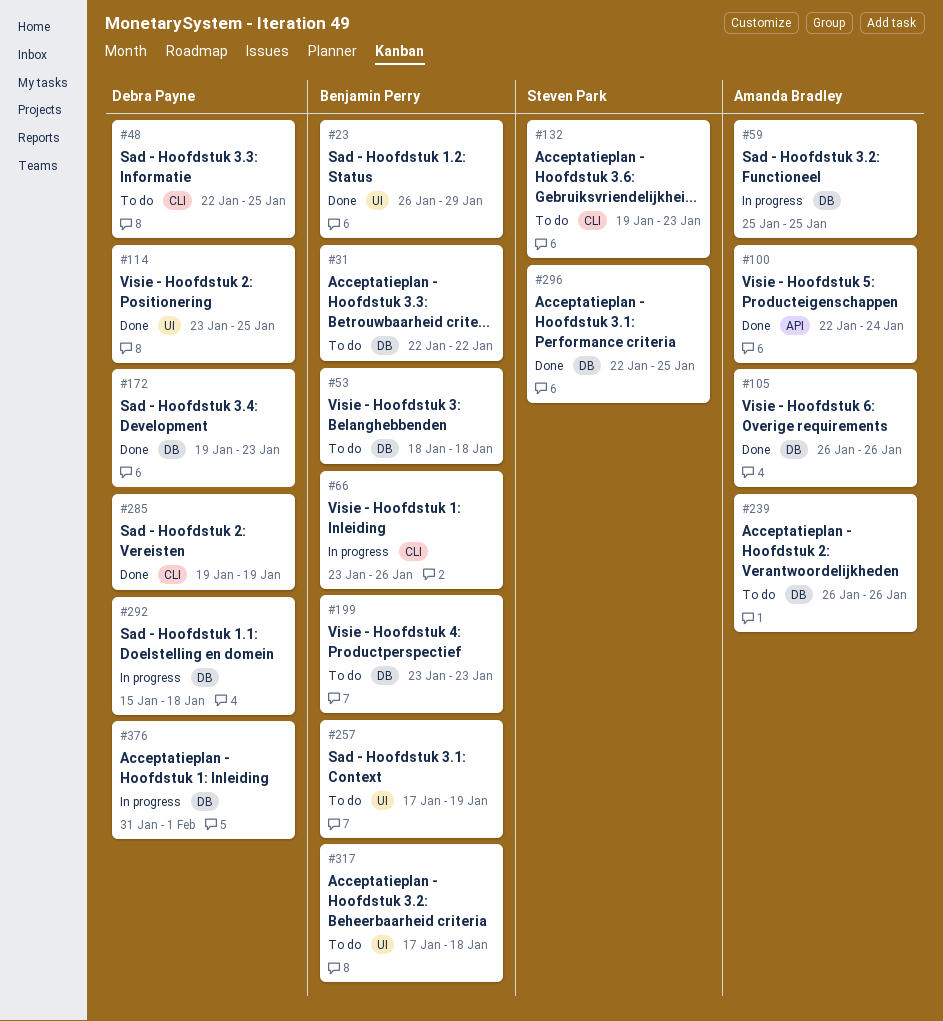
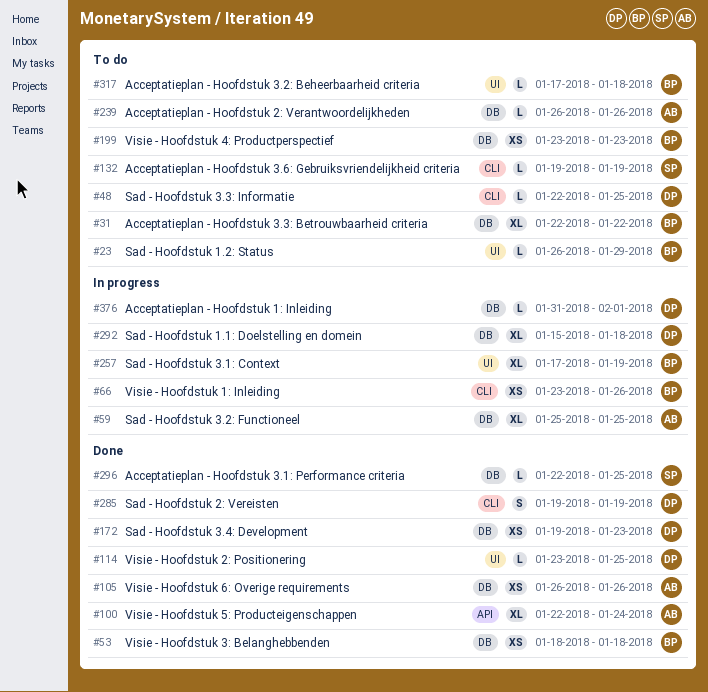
#23, status: Done -> To do
#53, status: To do -> Done
#132, due: Jan 23 -> Jan 19
#257, status: To do -> In progress

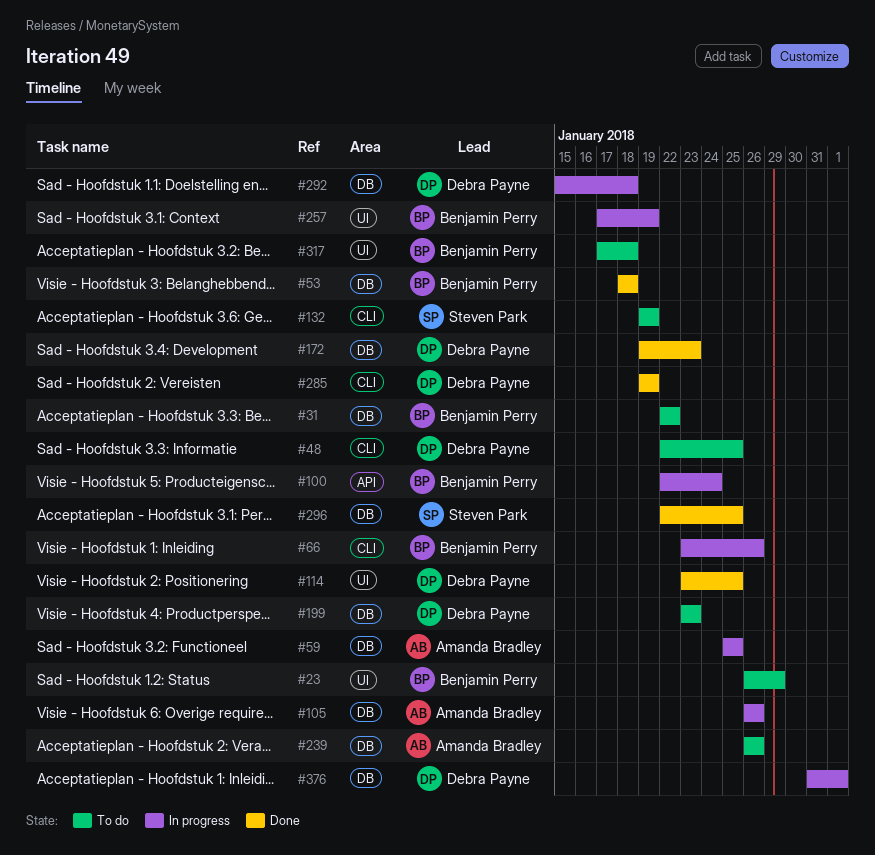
#100, status: Done -> In progress
#100, owner: Amanda Bradley -> Benjamin Perry
#105, status: Done -> In progress
#199, owner: Benjamin Perry -> Debra Payne

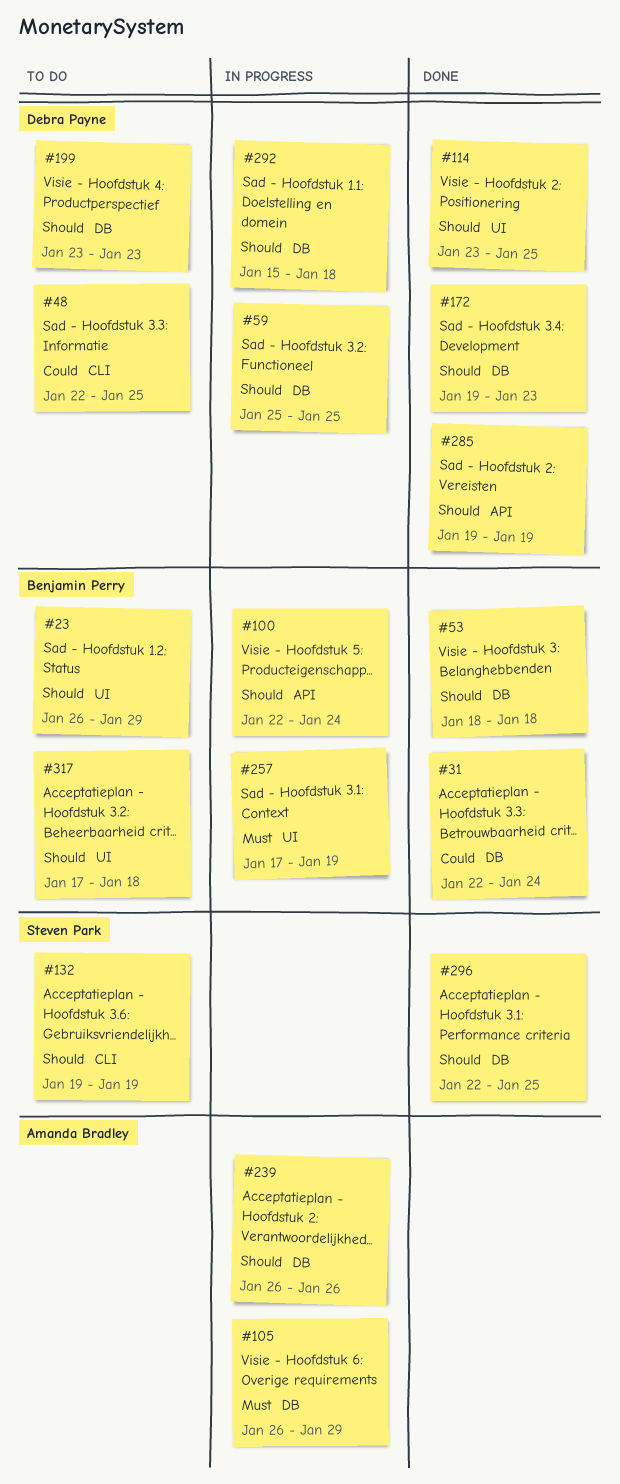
#31, status: To do -> Done
#31, due: Jan 22 -> Jan 24
#59, owner: Amanda Bradley -> Debra Payne
#66: present -> none
#105, due: Jan 26 -> Jan 29
#239, status: To do -> In progress
#285, label: CLI -> API
#376: present -> none

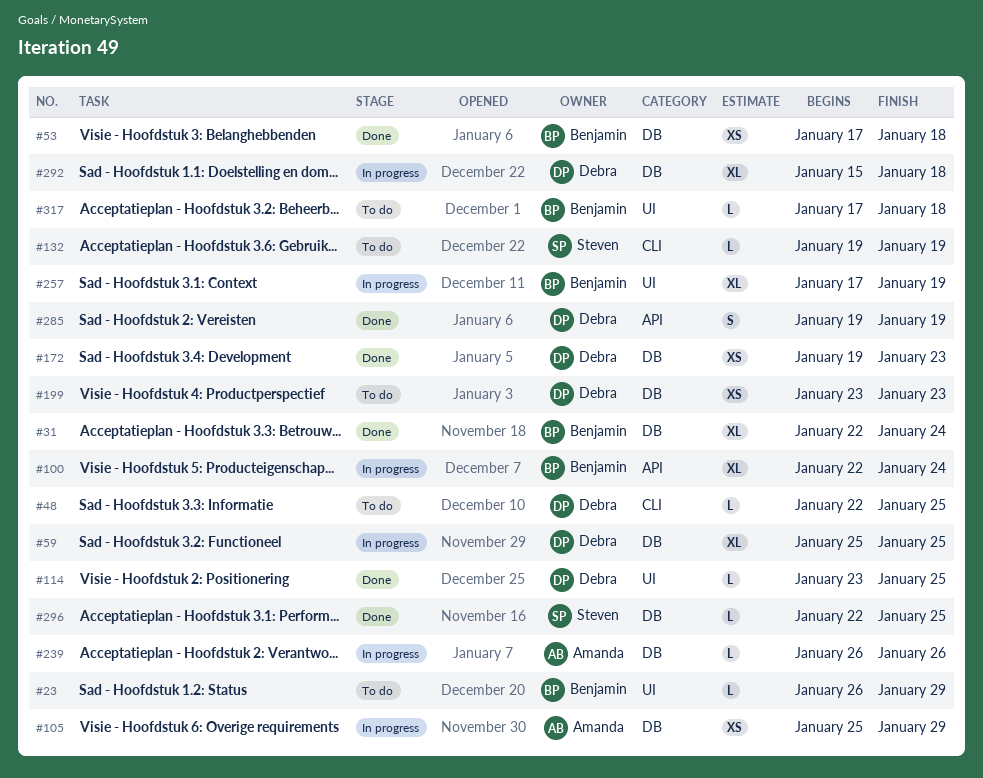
#53, start: Jan 18 -> Jan 17
#105, start: Jan 26 -> Jan 25

